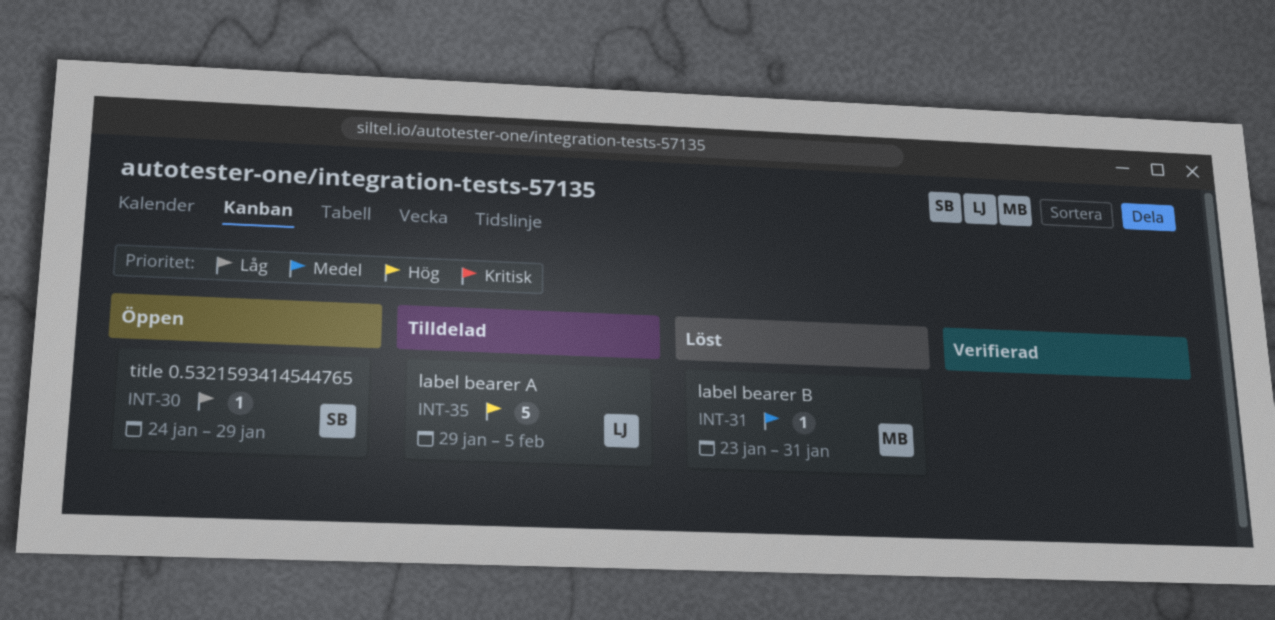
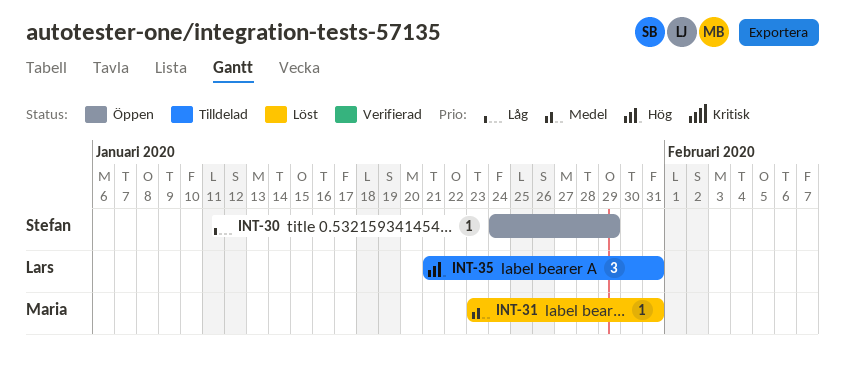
INT-35, estimate: 5 -> 3
INT-35, start: Jan 29 -> Jan 21
INT-35, due: Feb 5 -> Jan 31

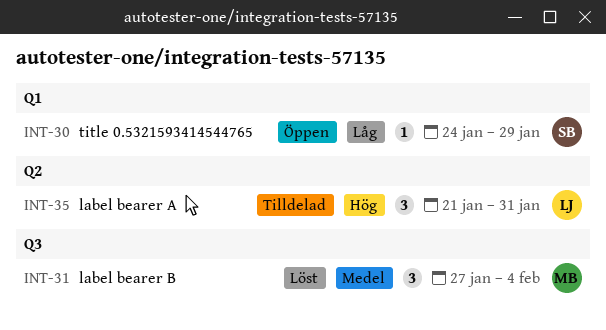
INT-31, estimate: 1 -> 3
INT-31, start: Jan 23 -> Jan 27
INT-31, due: Jan 31 -> Feb 4

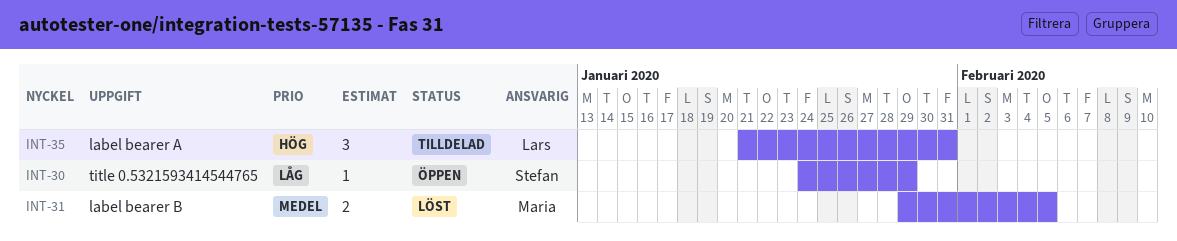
INT-31, estimate: 3 -> 2
INT-31, start: Jan 27 -> Jan 29
INT-31, due: Feb 4 -> Feb 5

